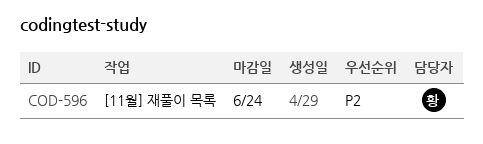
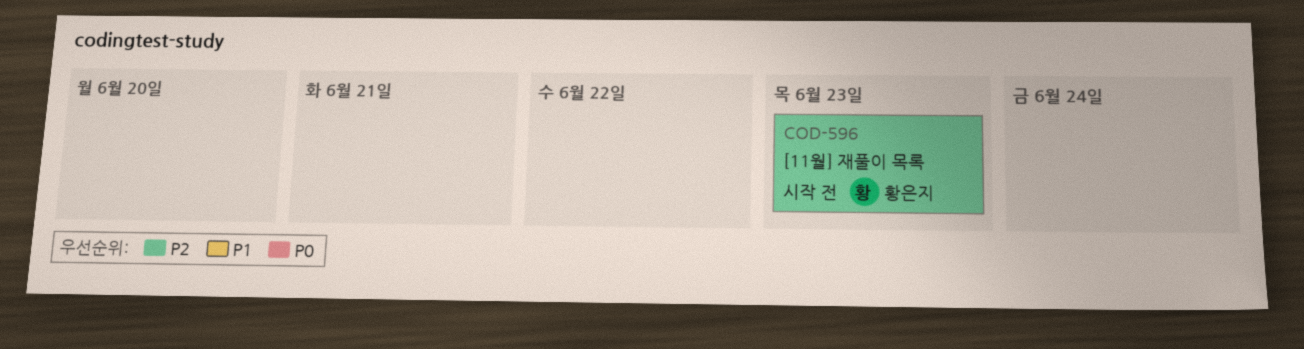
COD-596, due: Jun 24 -> Jun 23

